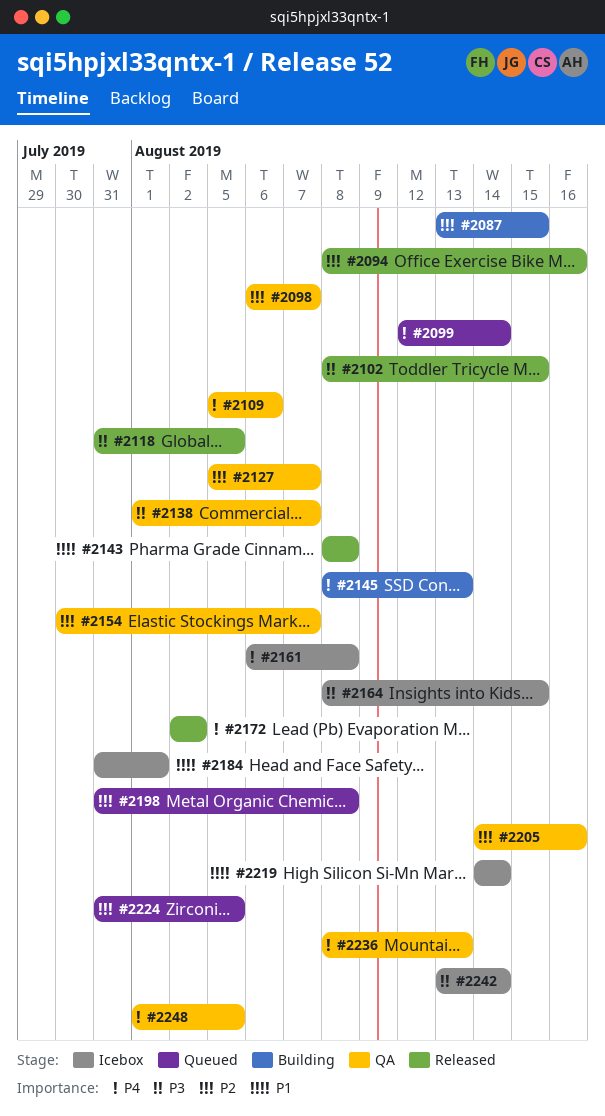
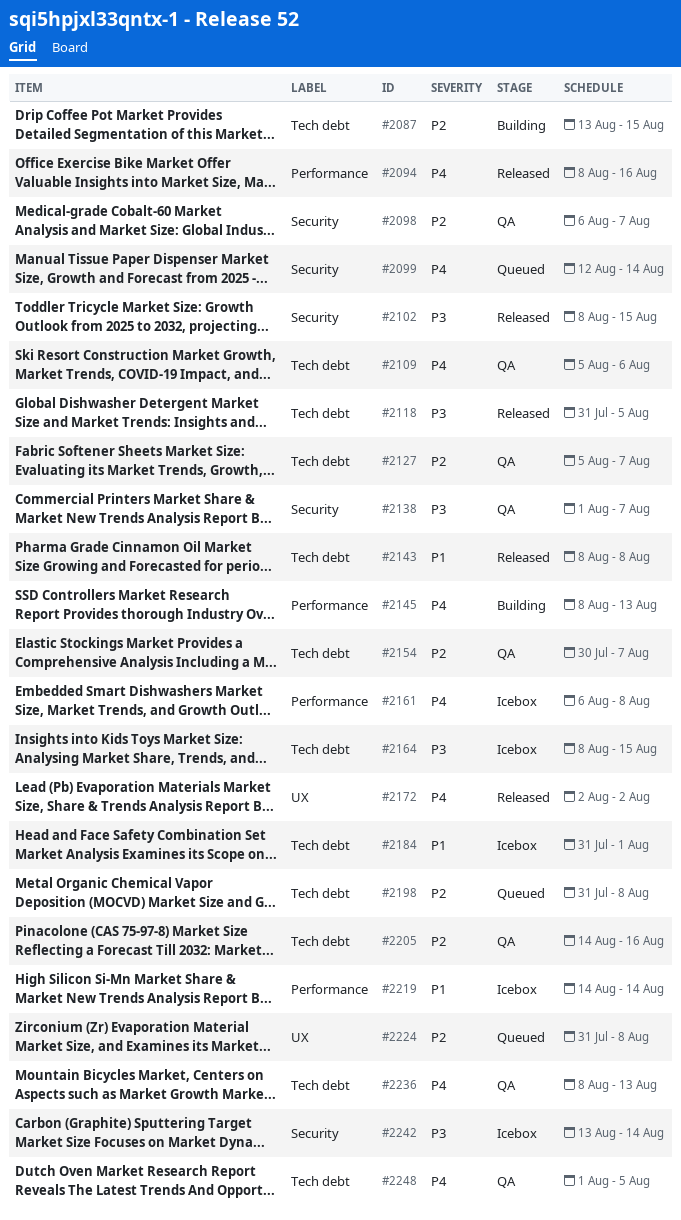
#2094, priority: P2 -> P4
#2224, due: Aug 5 -> Aug 8

